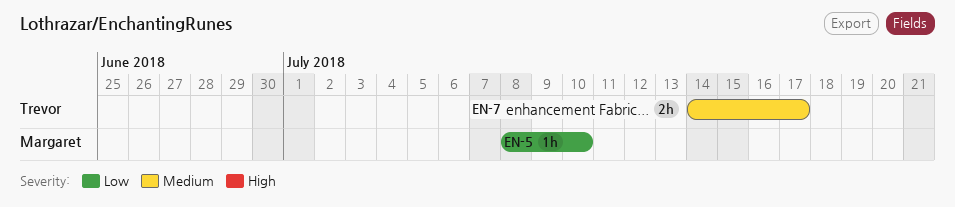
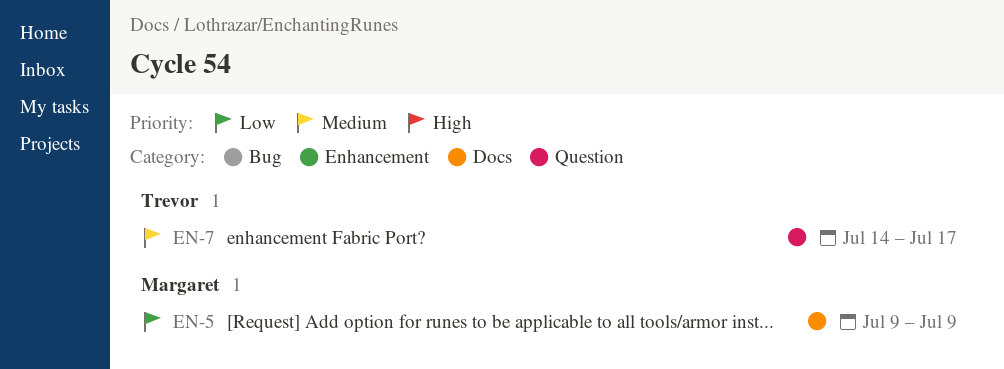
EN-5, start: Jul 8 -> Jul 9
EN-5, due: Jul 10 -> Jul 9

